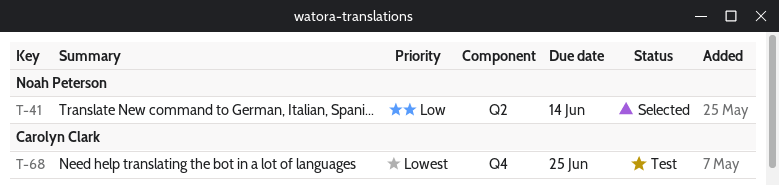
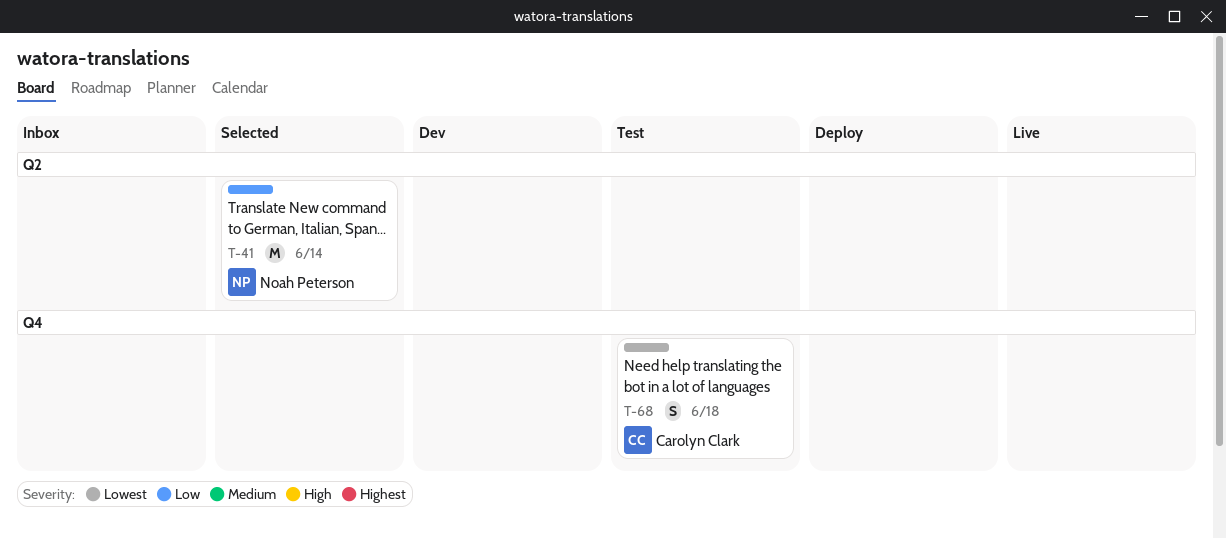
T-68, due: Jun 25 -> Jun 18

